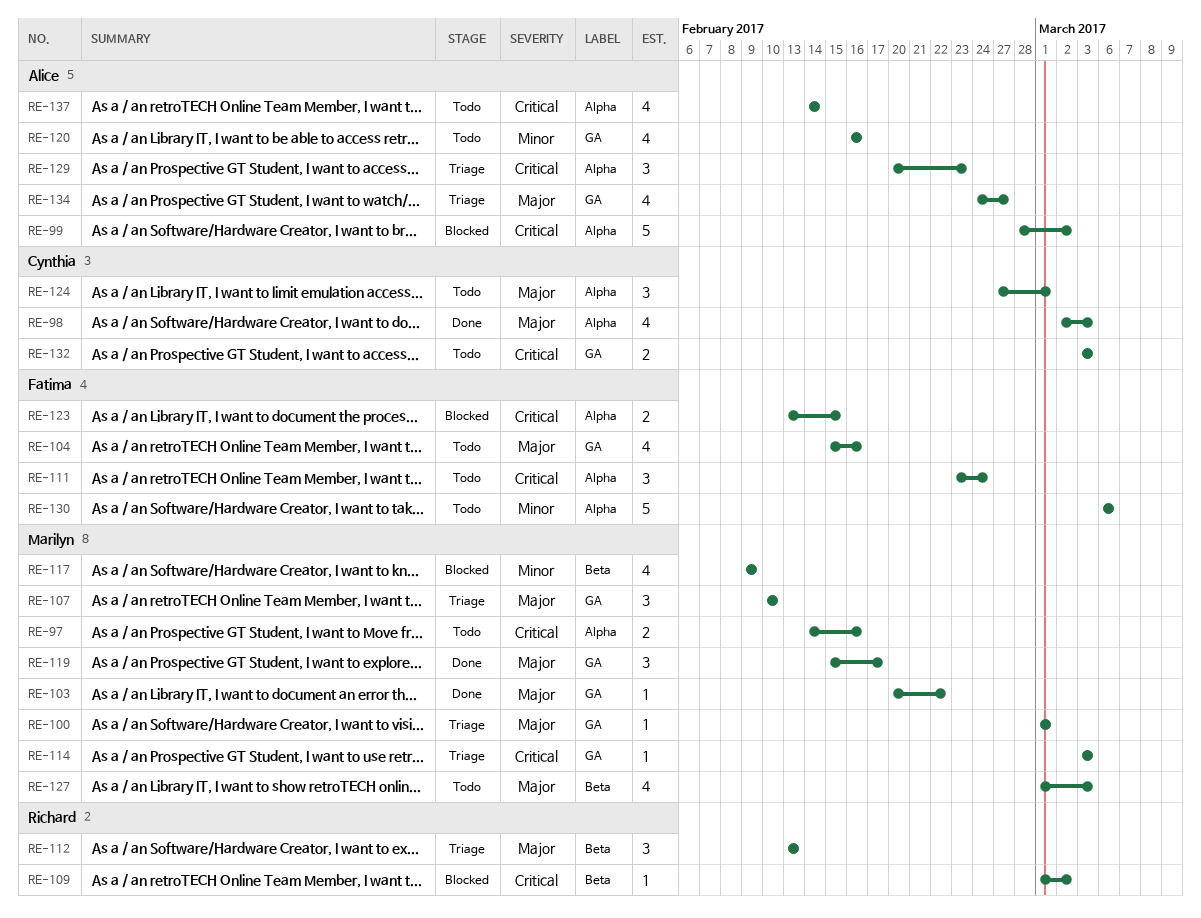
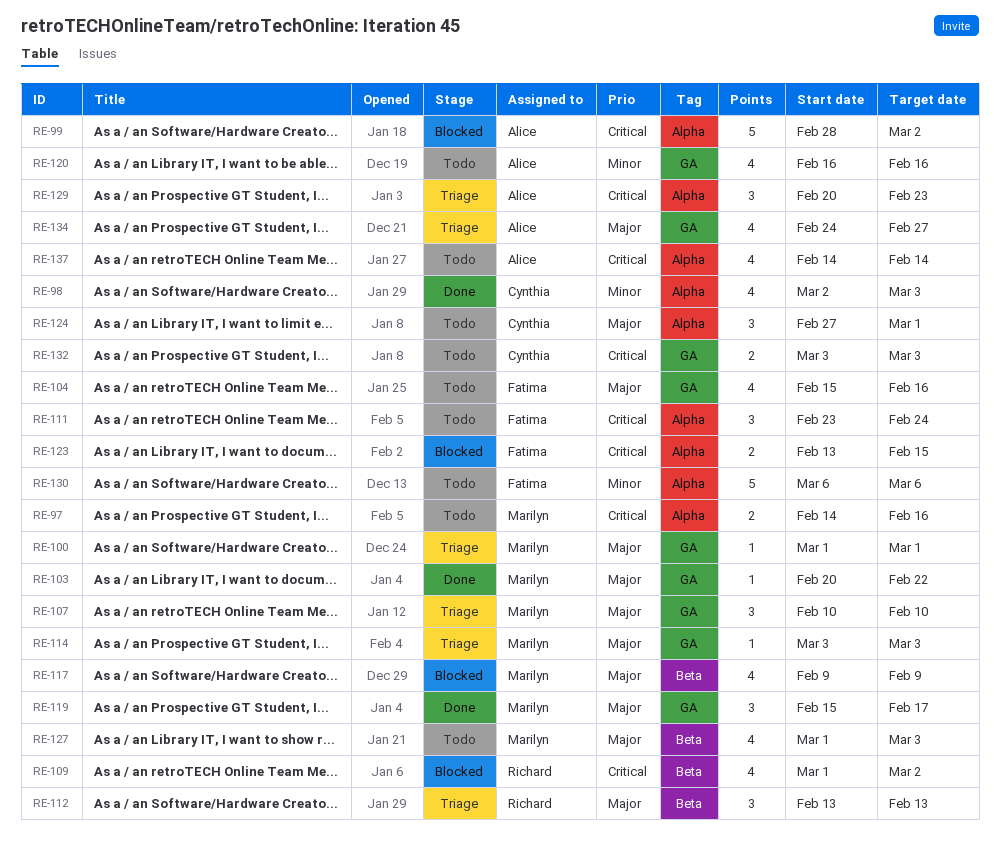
RE-98, priority: Major -> Minor
RE-109, estimate: 1 -> 4
RE-114, priority: Critical -> Major
RE-117, priority: Minor -> Major

